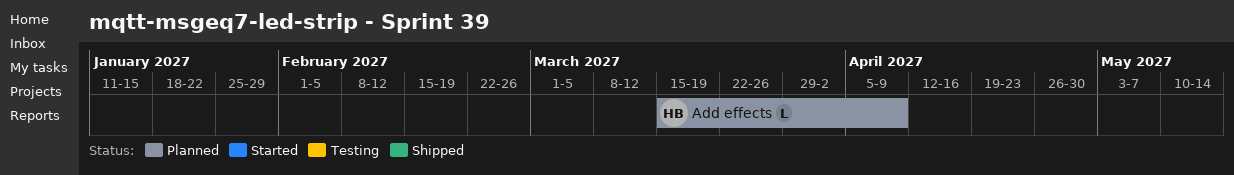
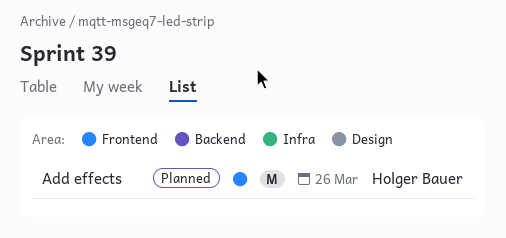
Add effects, estimate: L -> M
Add effects, due: Apr 9 -> Mar 26

